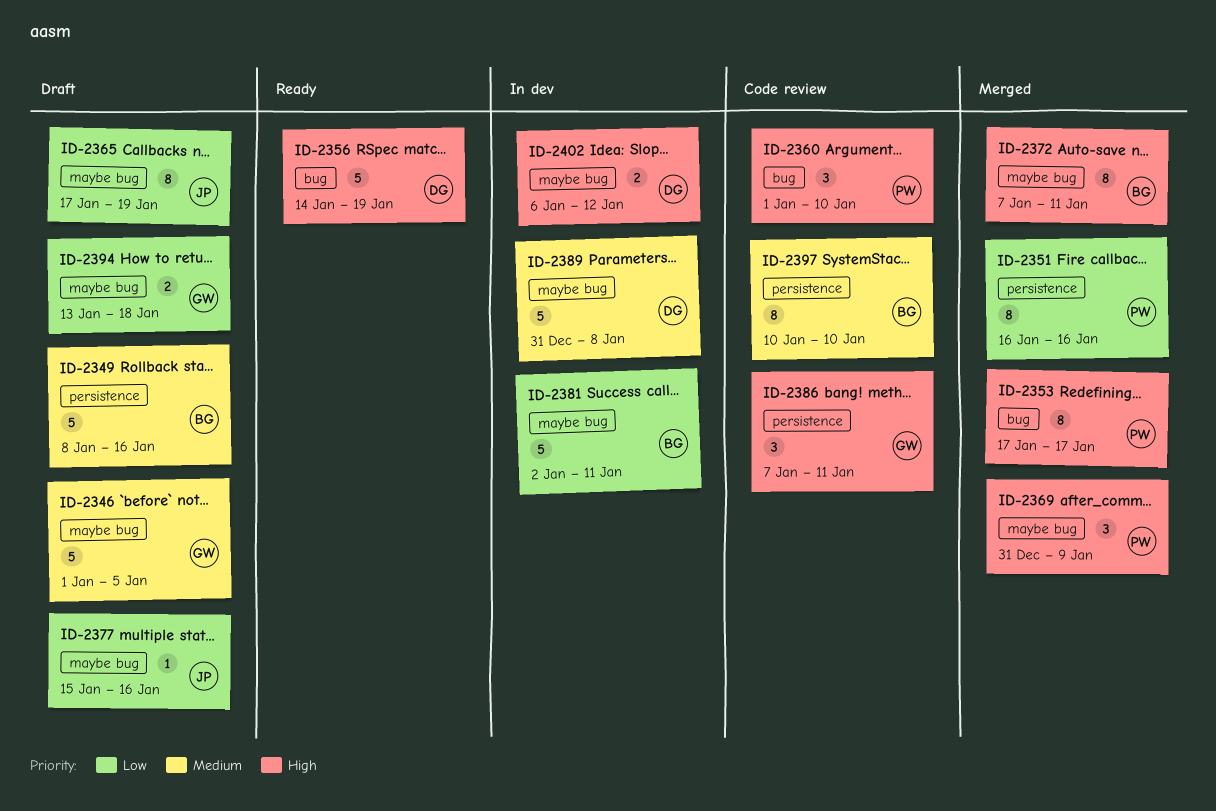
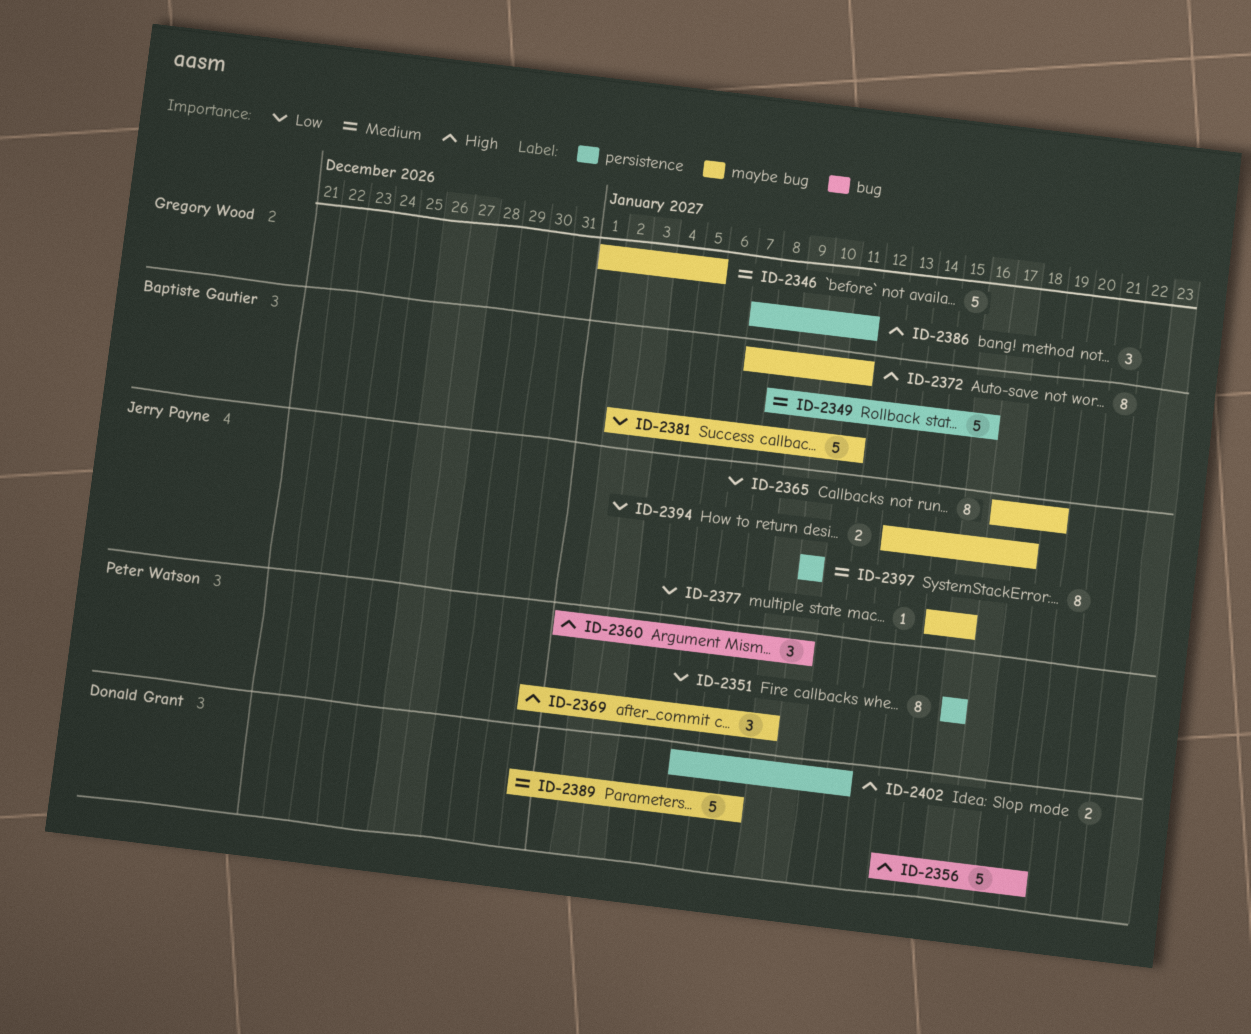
ID-2353: present -> none
ID-2394, owner: Gregory Wood -> Jerry Payne
ID-2397, owner: Baptiste Gautier -> Jerry Payne
ID-2402, label: maybe bug -> persistence

